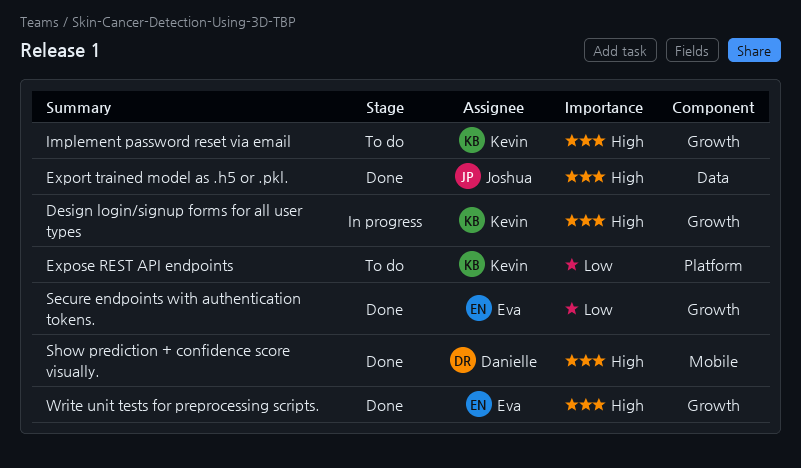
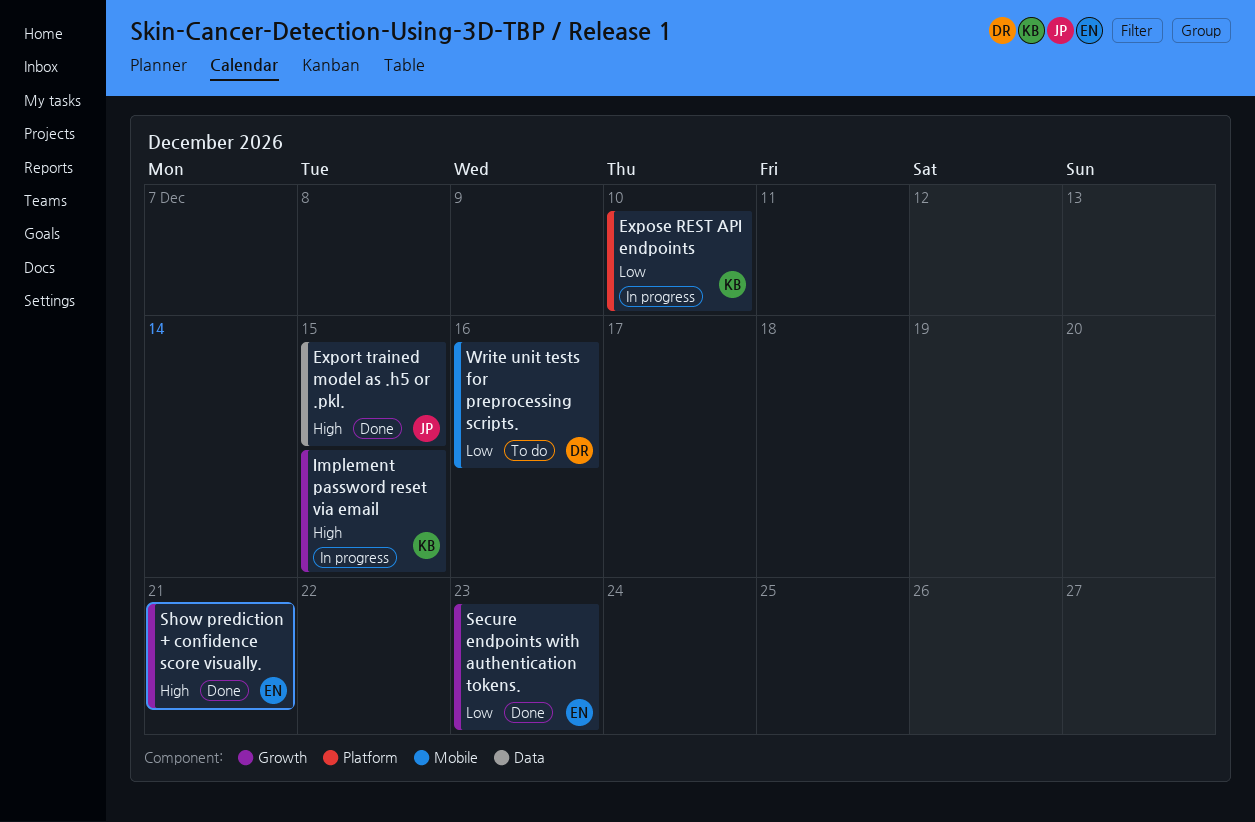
Design login/signup forms for all user types: present -> none
Expose REST API endpoints, status: To do -> In progress
Implement password reset via email, status: To do -> In progress
Show prediction + confidence score visually., owner: Danielle -> Eva
Show prediction + confidence score visually., label: Mobile -> Growth
Write unit tests for preprocessing scripts., status: Done -> To do
Write unit tests for preprocessing scripts., owner: Eva -> Danielle
Write unit tests for preprocessing scripts., priority: High -> Low
Write unit tests for preprocessing scripts., label: Growth -> Mobile

